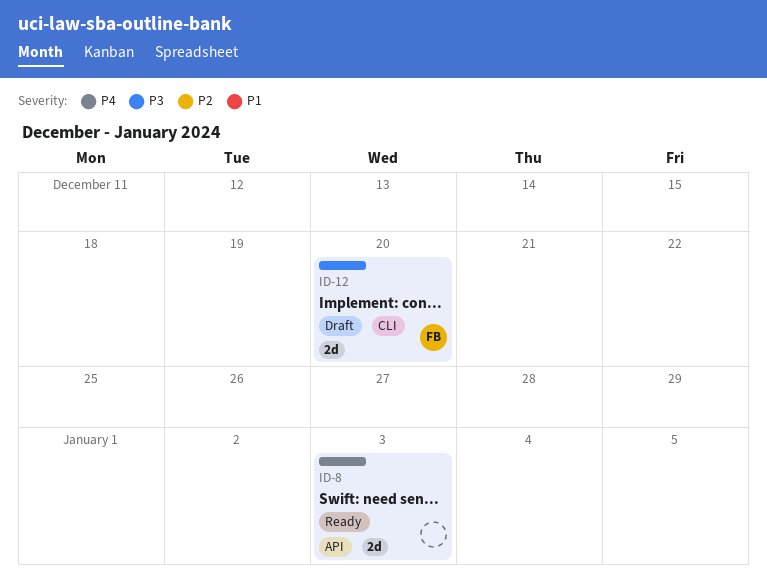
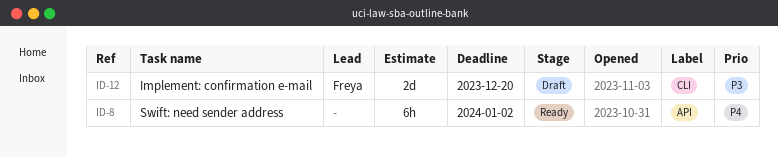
ID-8, estimate: 2d -> 6h
ID-8, due: Jan 3 -> Jan 2

